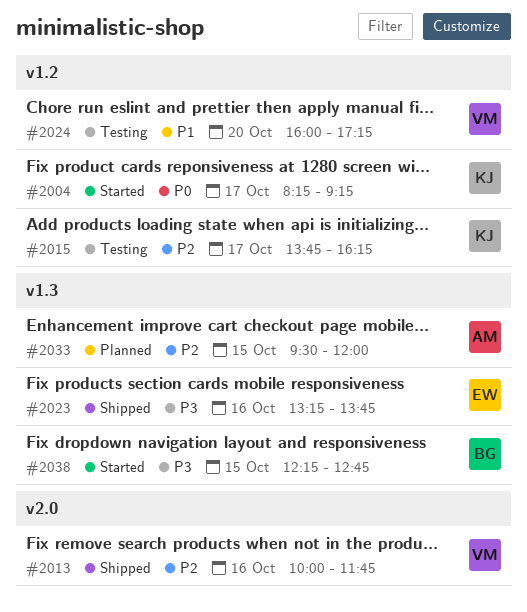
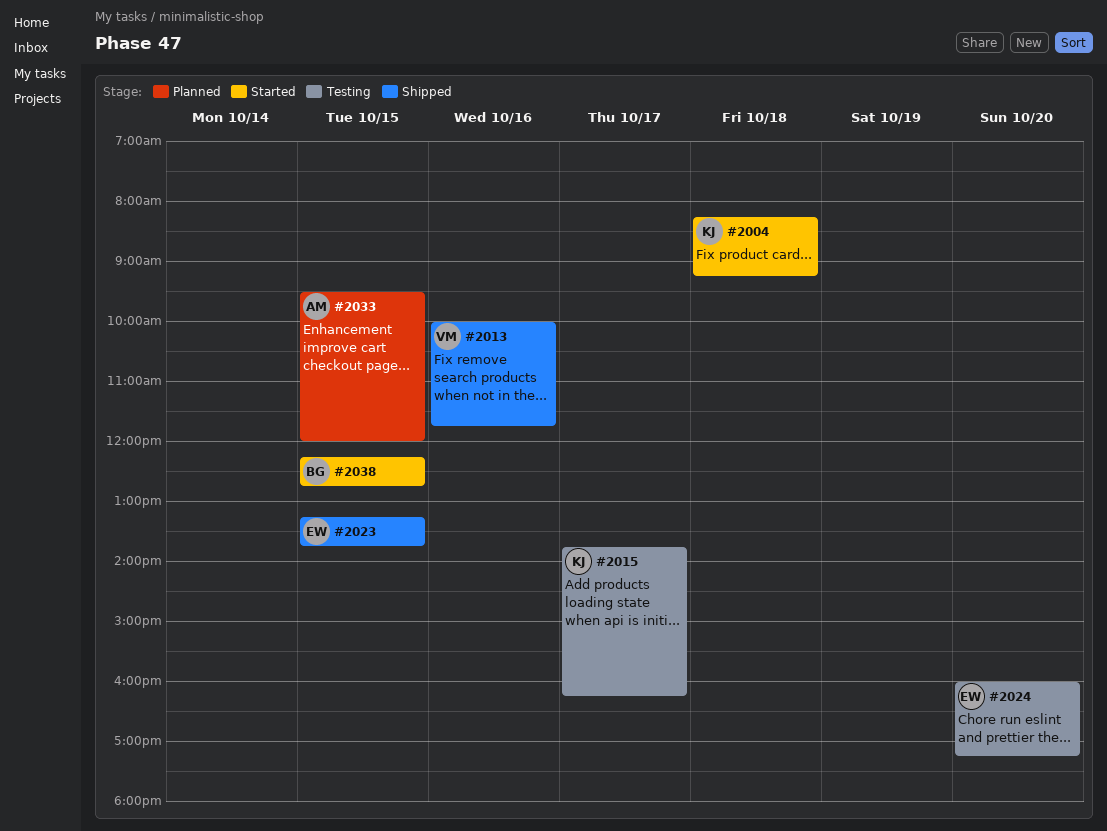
#2004, day: Oct 17 -> Oct 18
#2023, day: Oct 16 -> Oct 15
#2024, owner: VM -> EW

